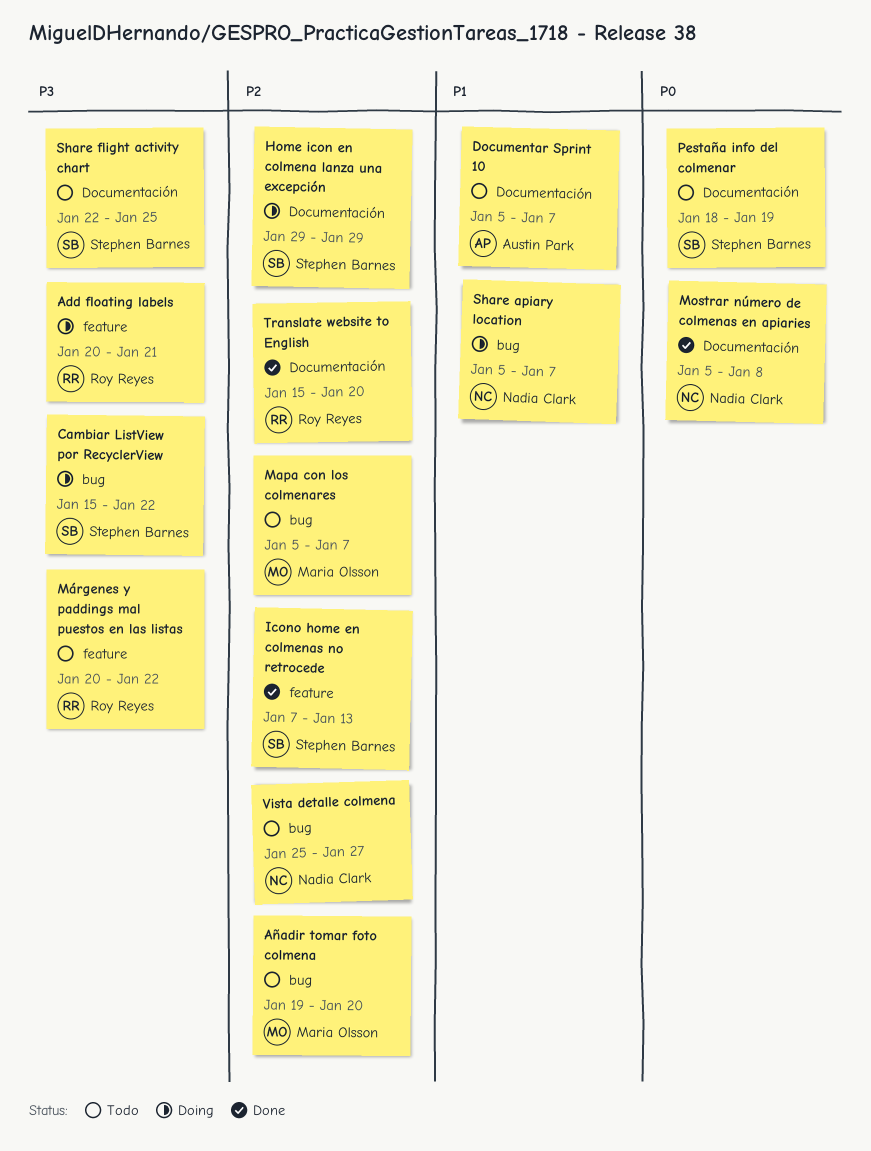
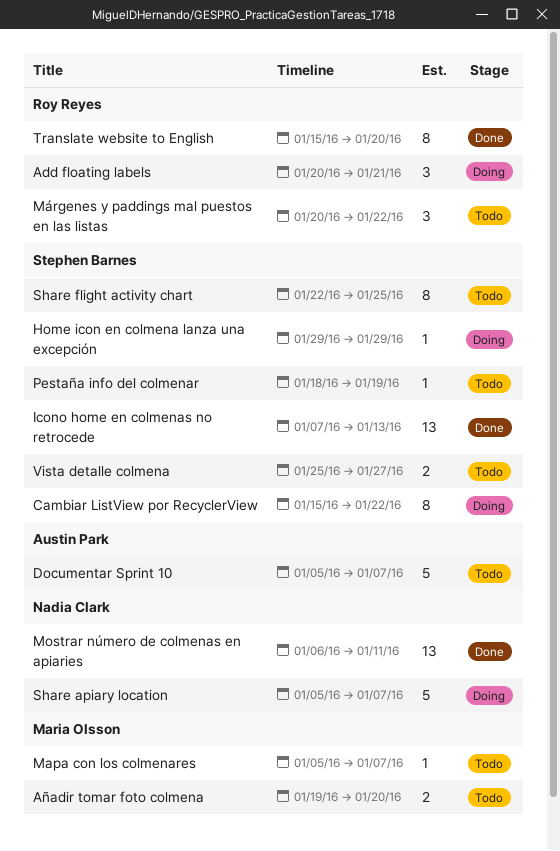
Mostrar número de colmenas en apiaries, start: Jan 5 -> Jan 6
Mostrar número de colmenas en apiaries, due: Jan 8 -> Jan 11
Vista detalle colmena, owner: Nadia Clark -> Stephen Barnes

